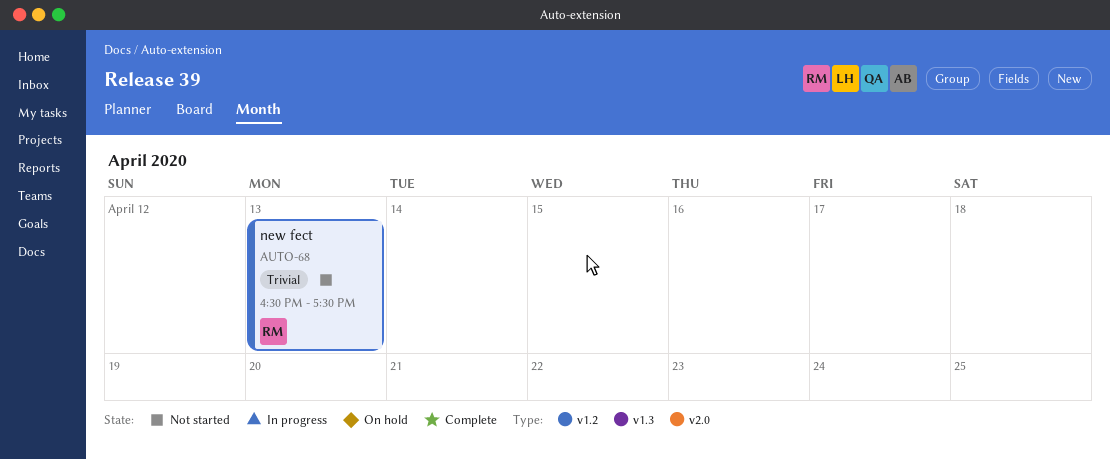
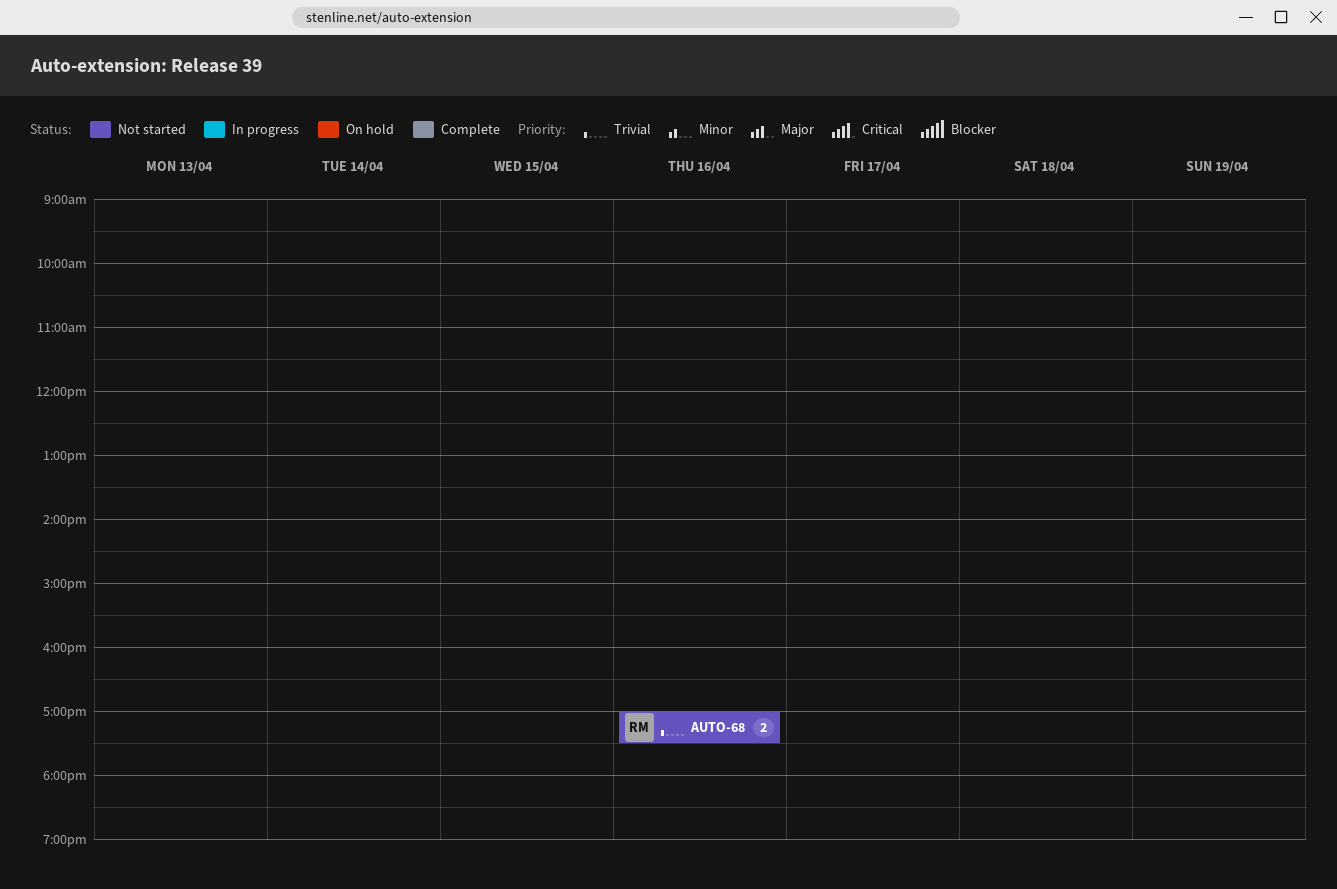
AUTO-68, day: Apr 13 -> Apr 16
AUTO-68, begins: 16:30 -> 17:00

